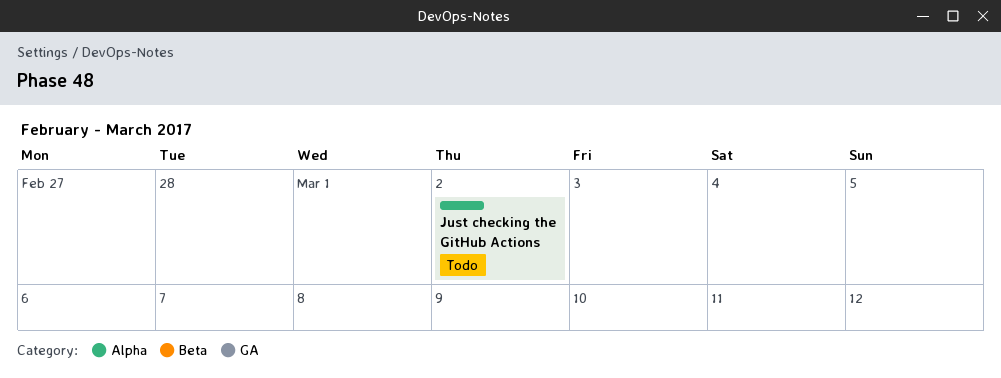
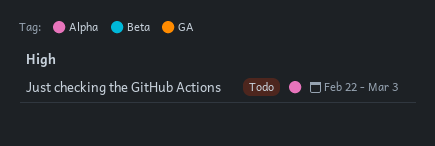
Just checking the GitHub Actions, due: Mar 2 -> Mar 3

